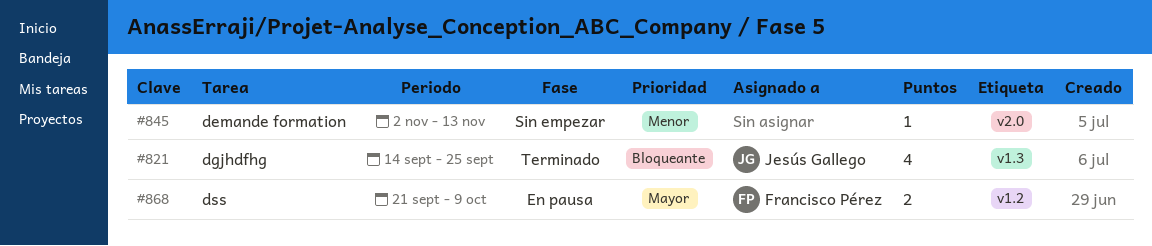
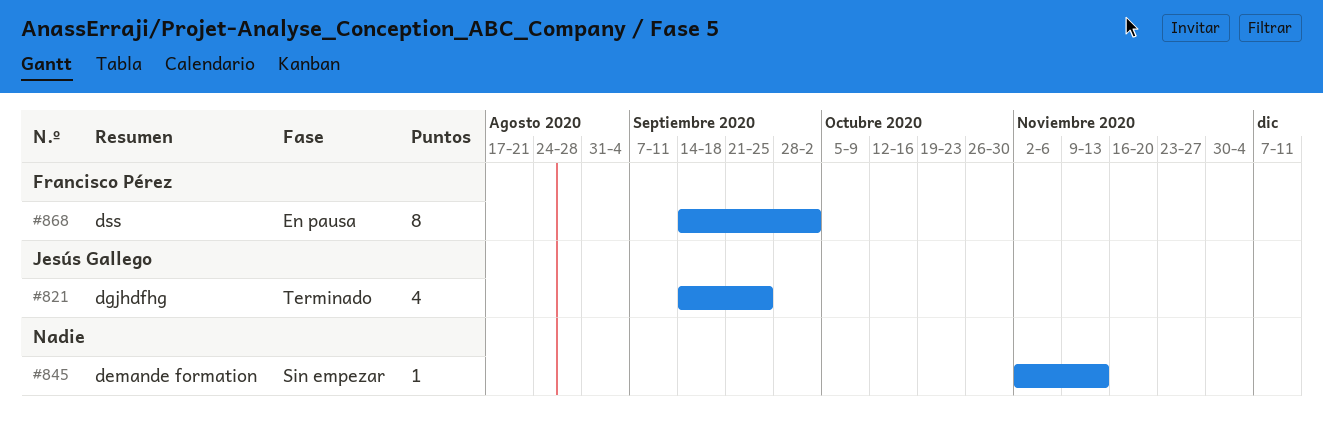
#868, estimate: 2 -> 8
#868, start: Sep 21 -> Sep 14
#868, due: Oct 9 -> Oct 2

